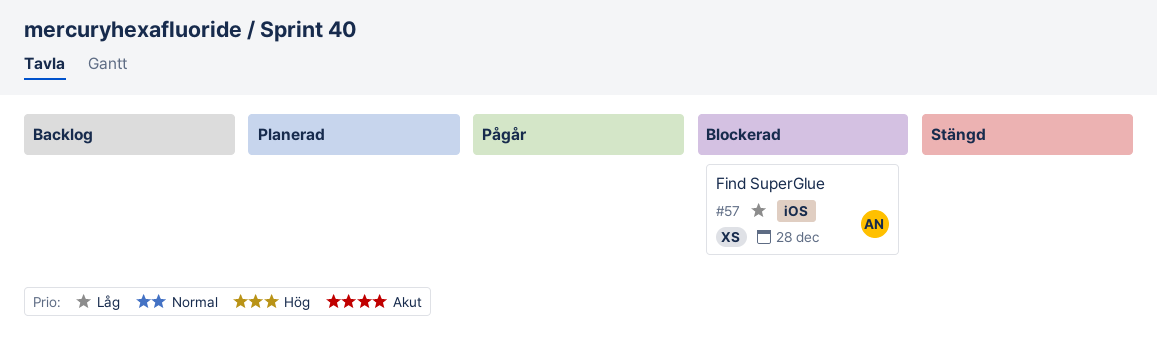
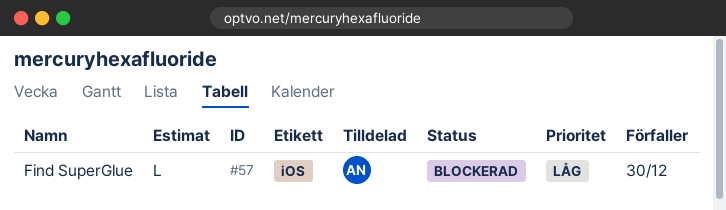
#57, estimate: XS -> L
#57, due: Dec 28 -> Dec 30

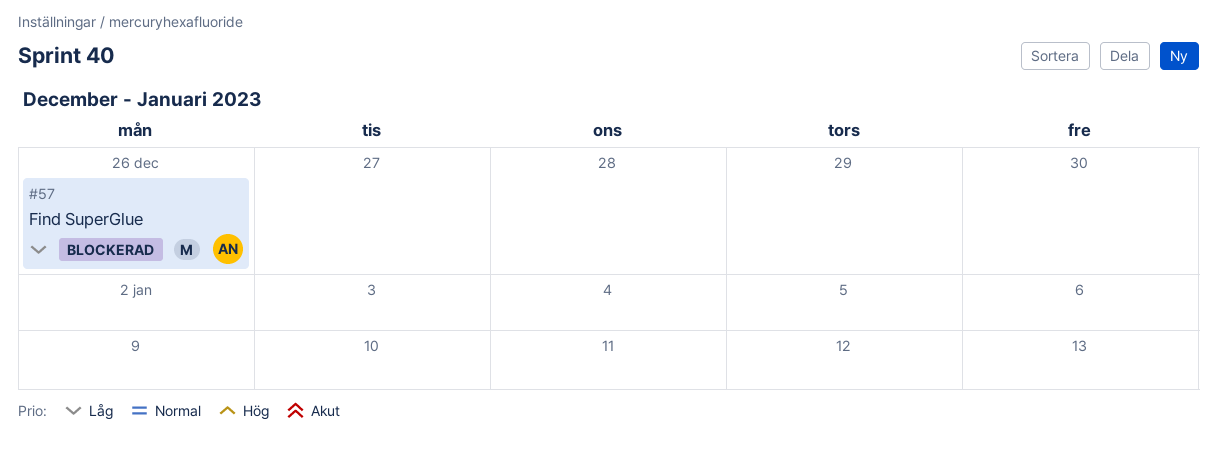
#57, estimate: L -> M
#57, due: Dec 30 -> Dec 26

